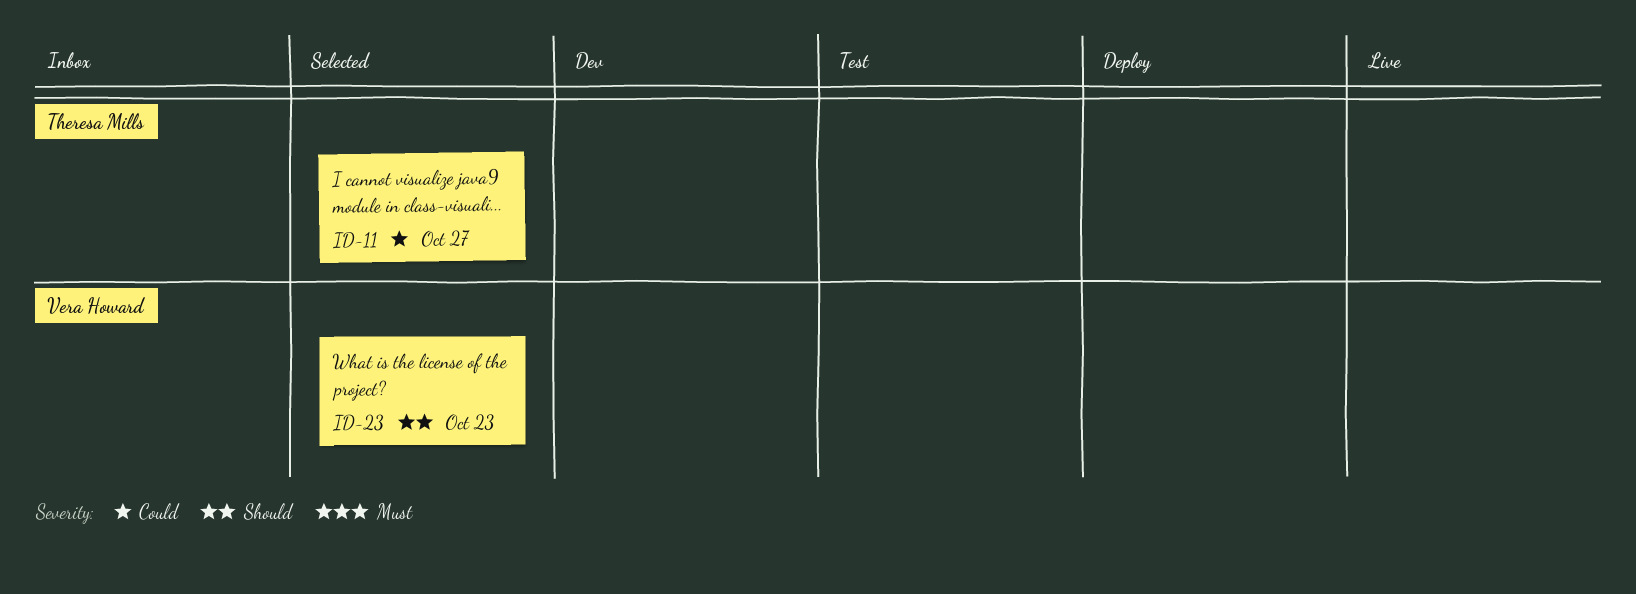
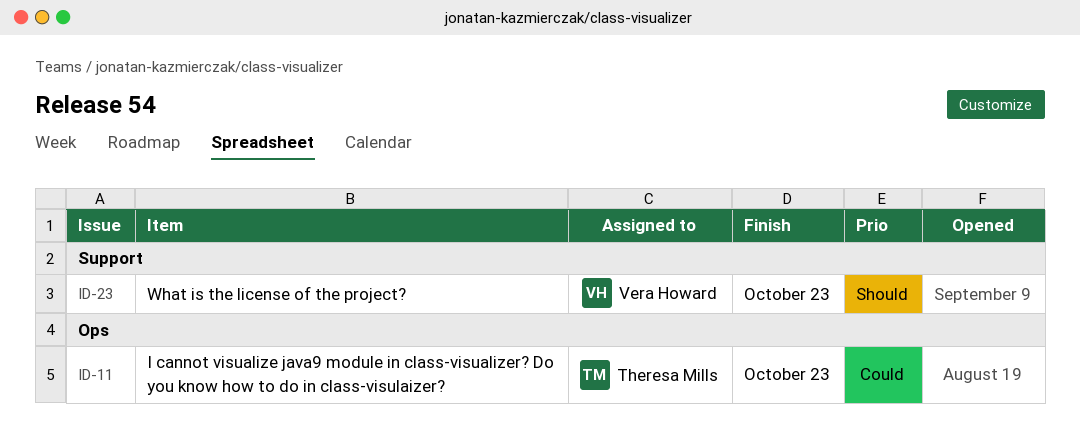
ID-11, due: Oct 27 -> Oct 23

